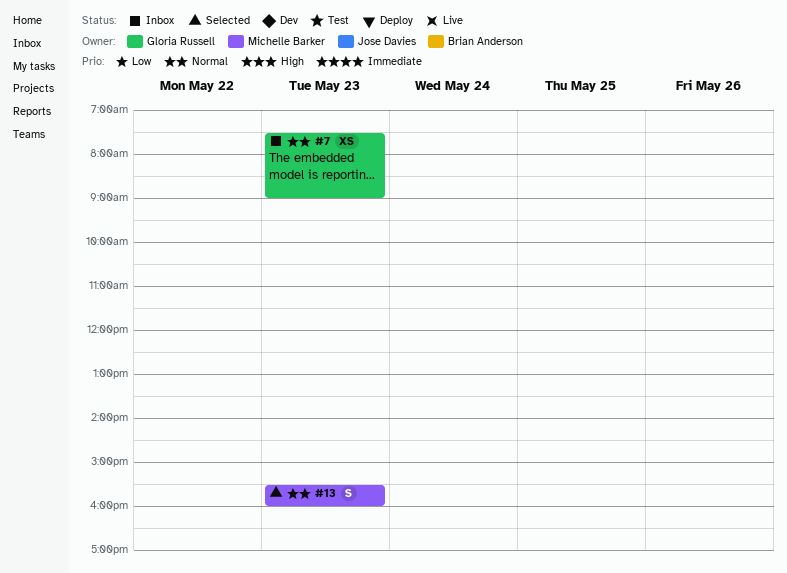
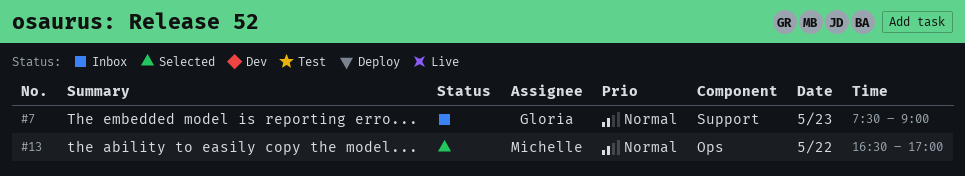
#13, day: May 23 -> May 22
#13, begins: 15:30 -> 16:30
#13, ends: 16:00 -> 17:00

